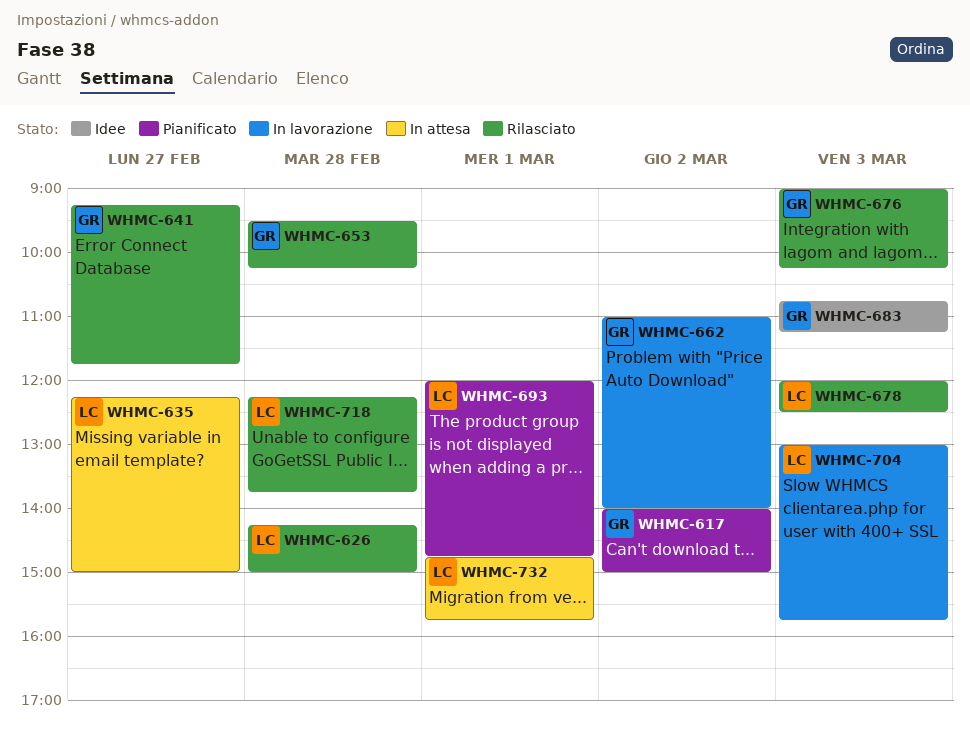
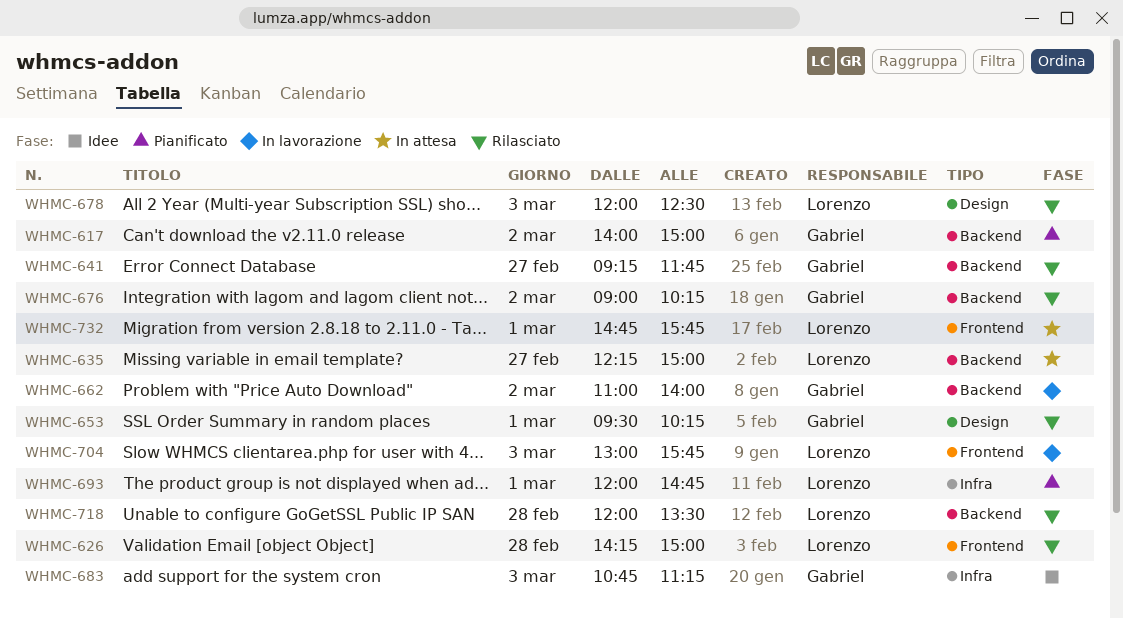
WHMC-653, day: Feb 28 -> Mar 1
WHMC-676, day: Mar 3 -> Mar 2
WHMC-718, begins: 12:15 -> 12:00
WHMC-718, ends: 13:45 -> 13:30

